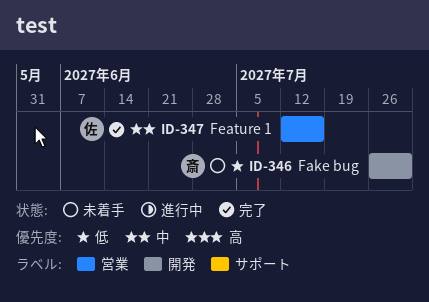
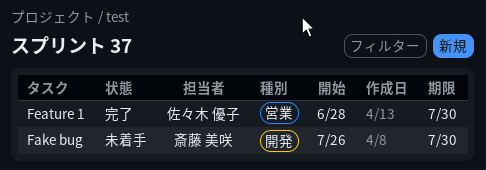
Feature 1, start: Jul 12 -> Jun 28
Feature 1, due: Jul 16 -> Jul 30

